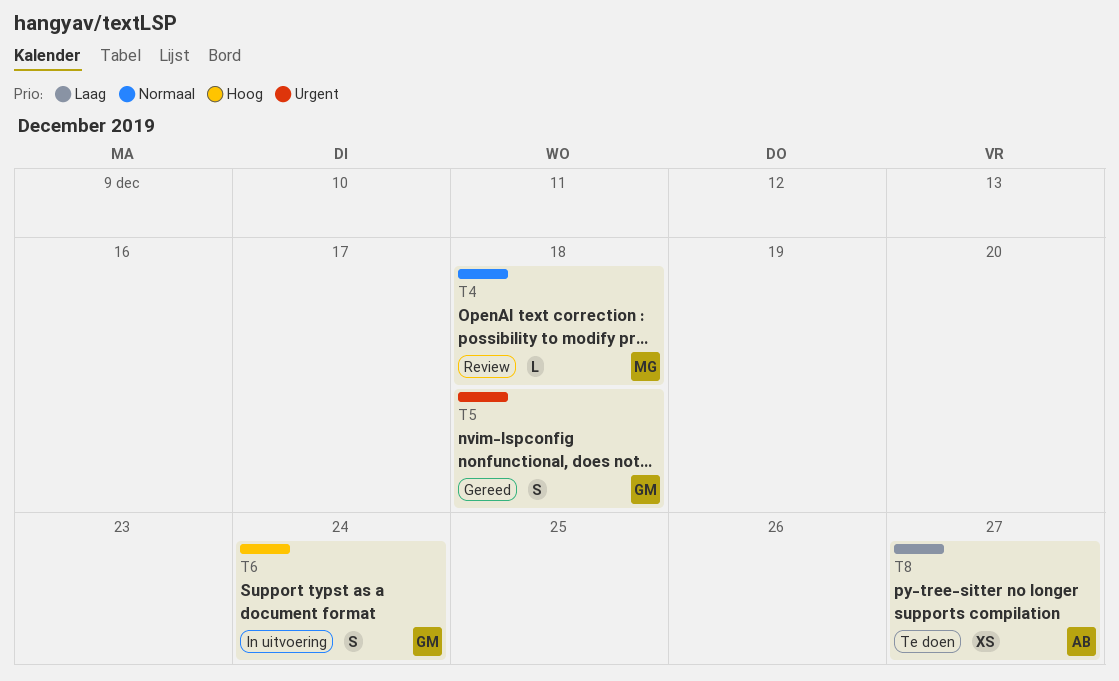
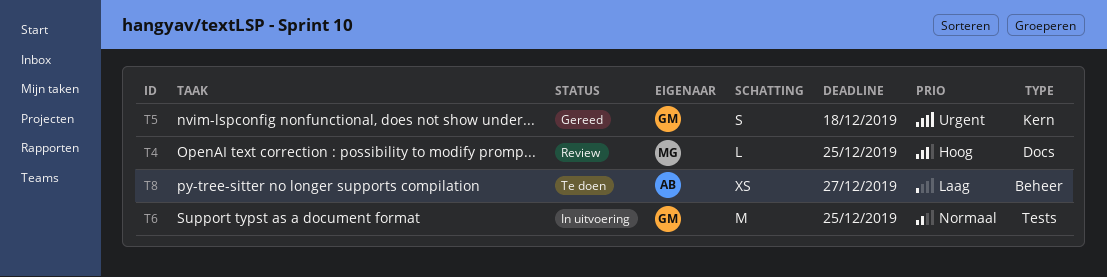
T4, priority: Normaal -> Hoog
T4, due: Dec 18 -> Dec 25
T6, priority: Hoog -> Normaal
T6, estimate: S -> M
T6, due: Dec 24 -> Dec 25

